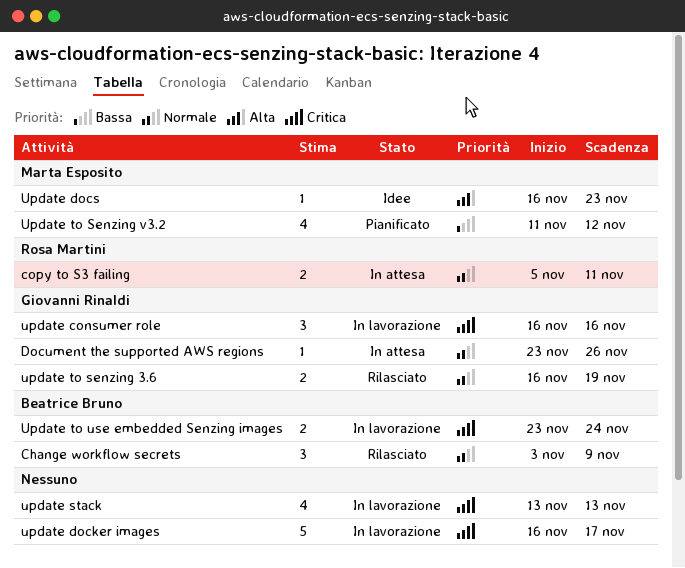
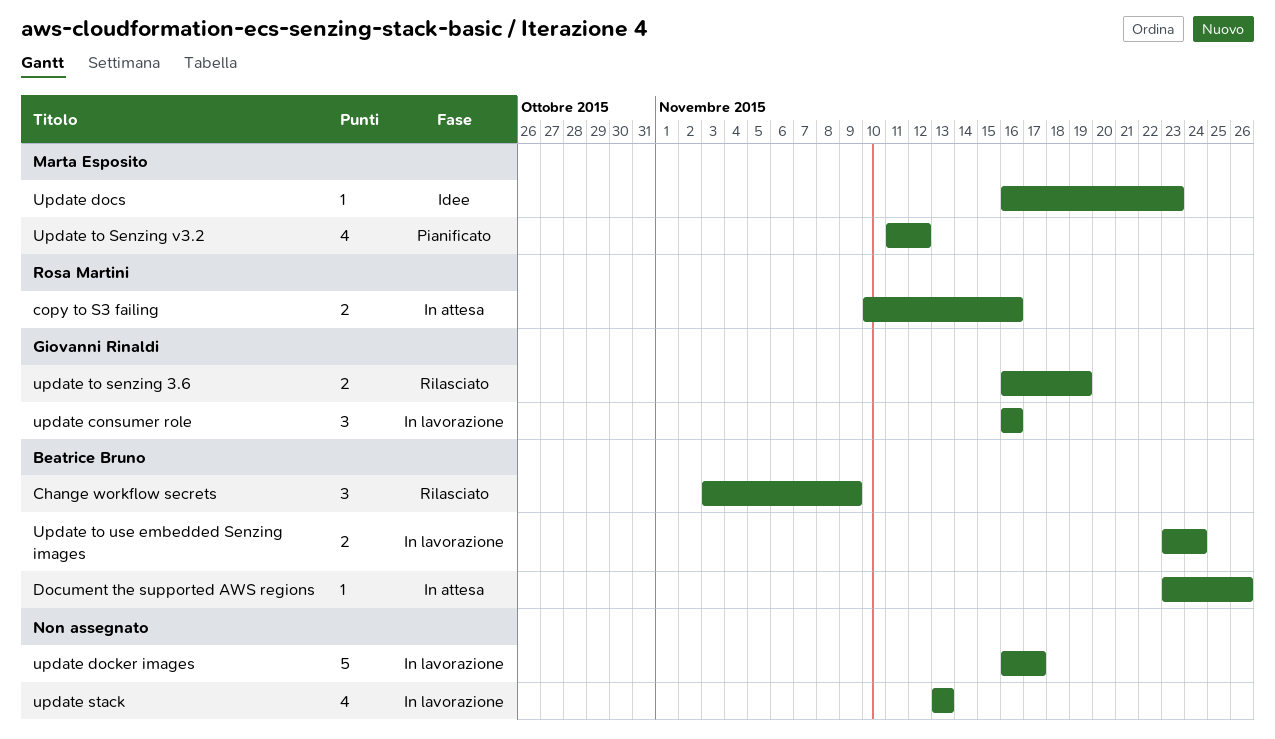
copy to S3 failing, start: Nov 5 -> Nov 10
copy to S3 failing, due: Nov 11 -> Nov 16
Document the supported AWS regions, owner: Giovanni Rinaldi -> Beatrice Bruno

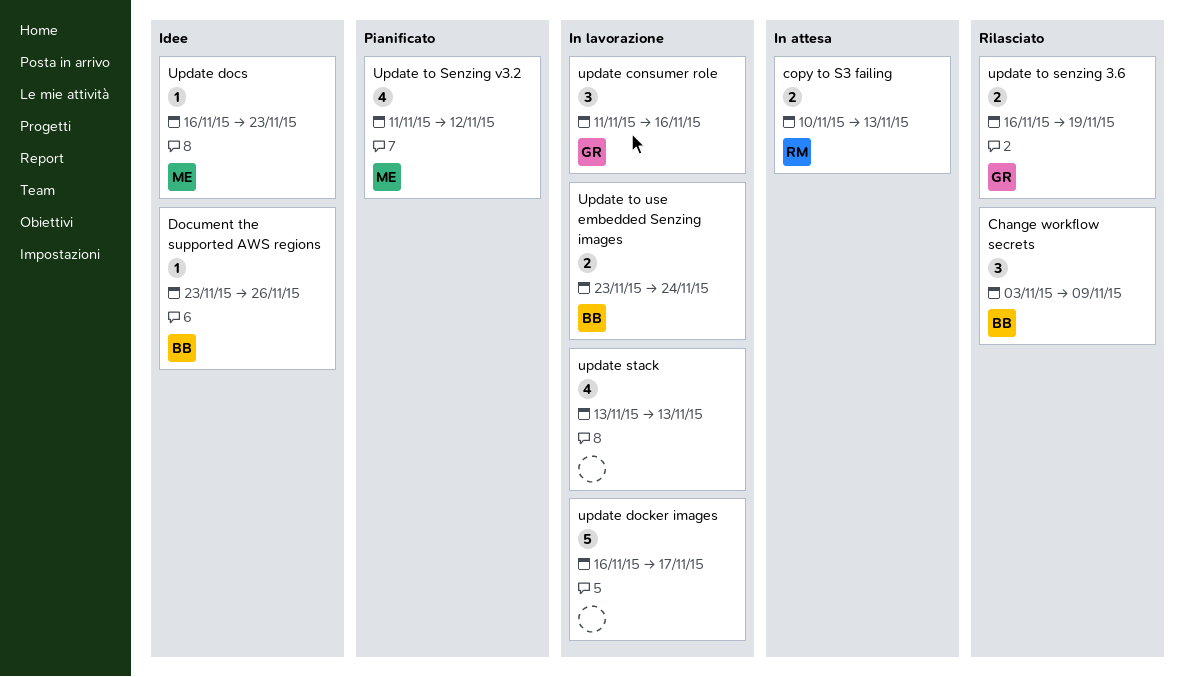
copy to S3 failing, due: Nov 16 -> Nov 13
Document the supported AWS regions, status: In attesa -> Idee
update consumer role, start: Nov 16 -> Nov 11

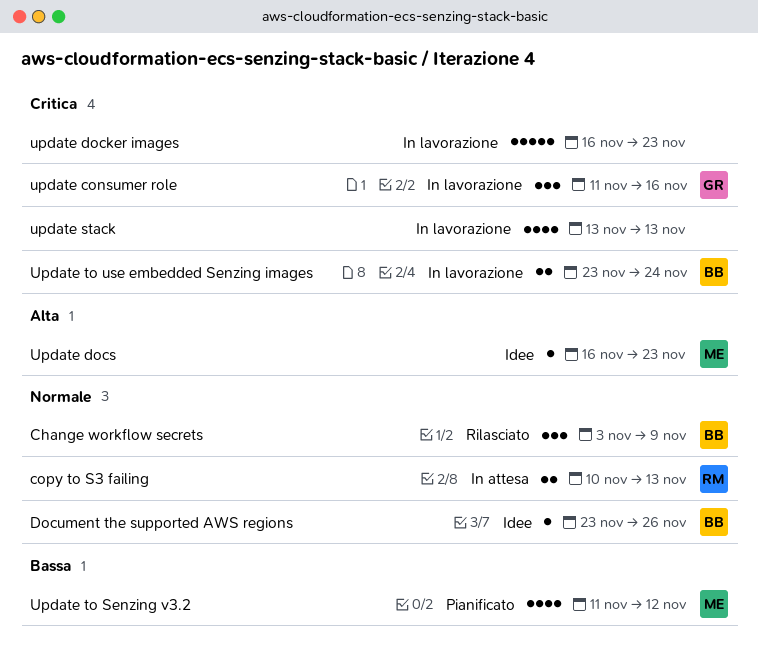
update docker images, due: Nov 17 -> Nov 23
update to senzing 3.6: present -> none

